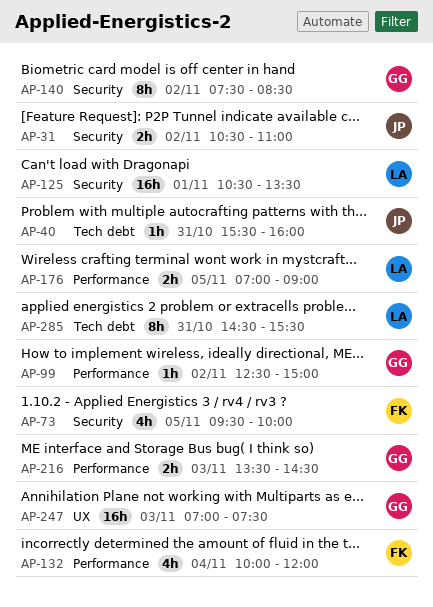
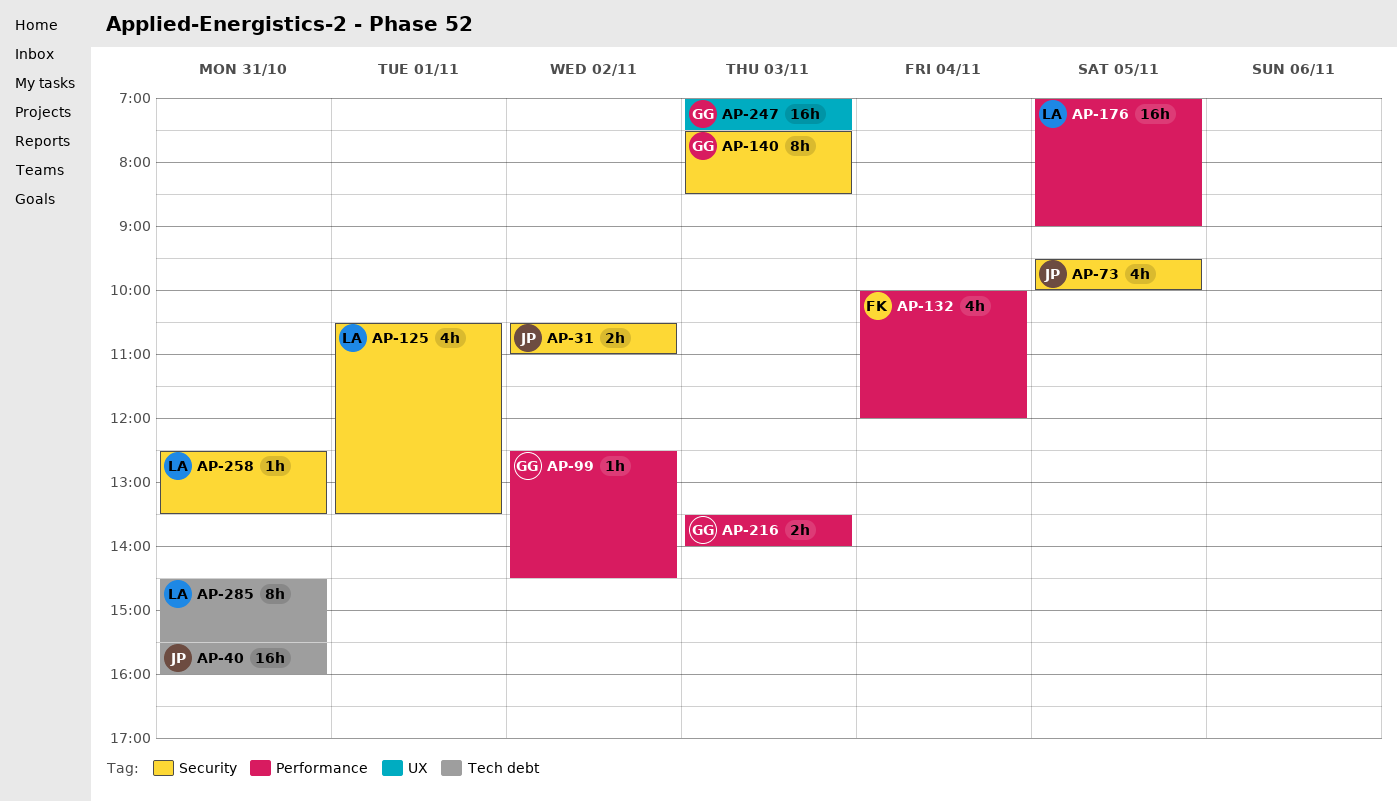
AP-40, estimate: 1h -> 16h
AP-73, owner: FK -> JP
AP-99, ends: 15:00 -> 14:30
AP-125, estimate: 16h -> 4h
AP-140, day: Nov 2 -> Nov 3
AP-176, estimate: 2h -> 16h
AP-216, ends: 14:30 -> 14:00
AP-258: none -> present

